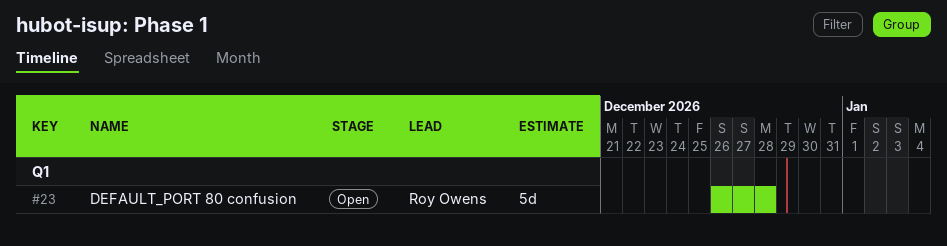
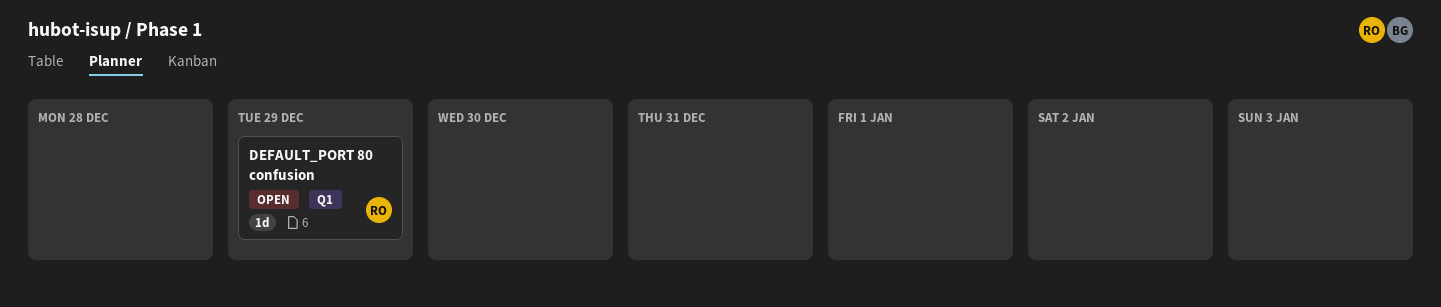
DEFAULT_PORT 80 confusion, estimate: 5d -> 1d
DEFAULT_PORT 80 confusion, due: Dec 28 -> Dec 29

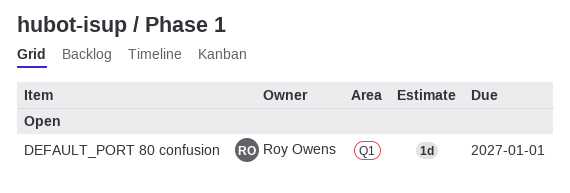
DEFAULT_PORT 80 confusion, due: Dec 29 -> Jan 1

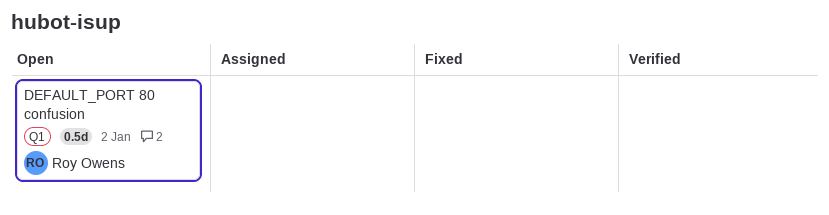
DEFAULT_PORT 80 confusion, estimate: 1d -> 0.5d
DEFAULT_PORT 80 confusion, due: Jan 1 -> Jan 2

